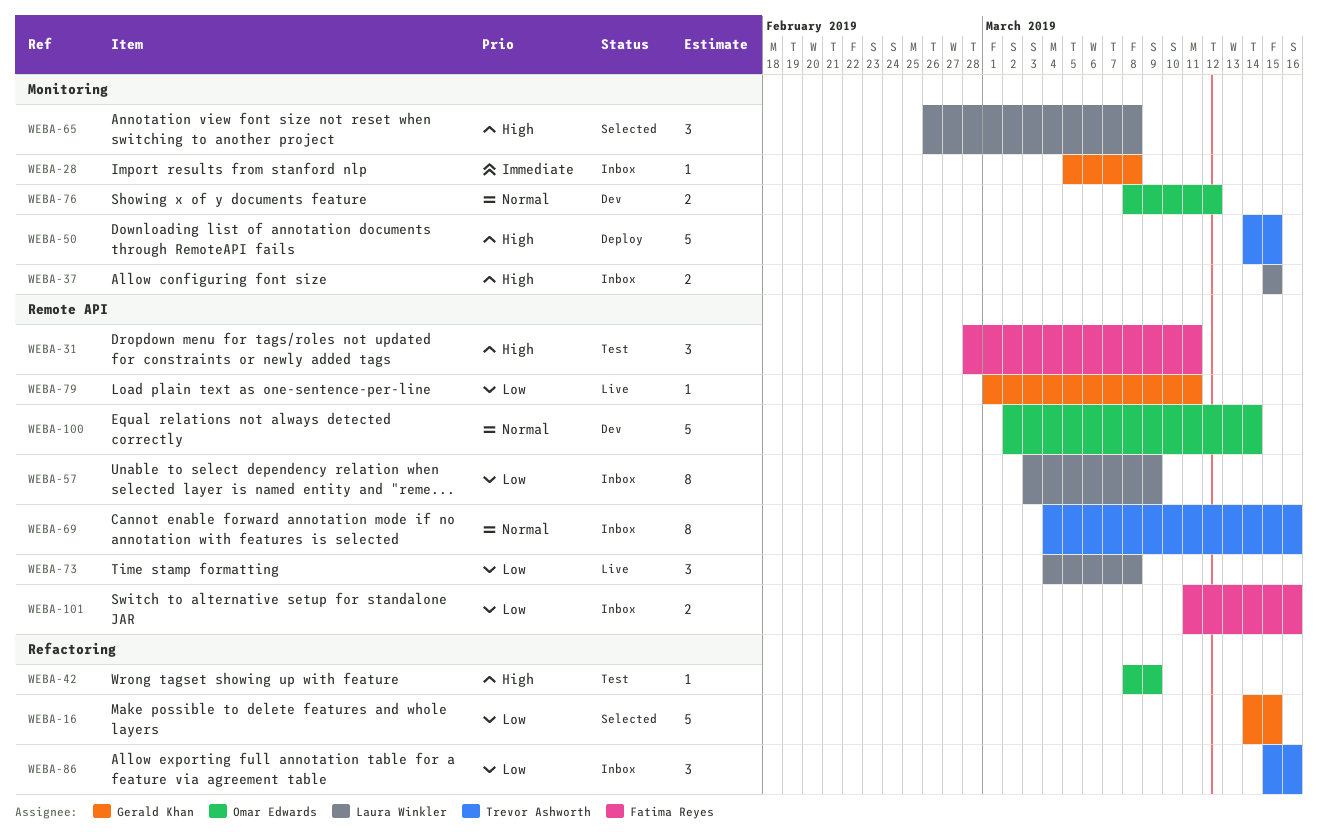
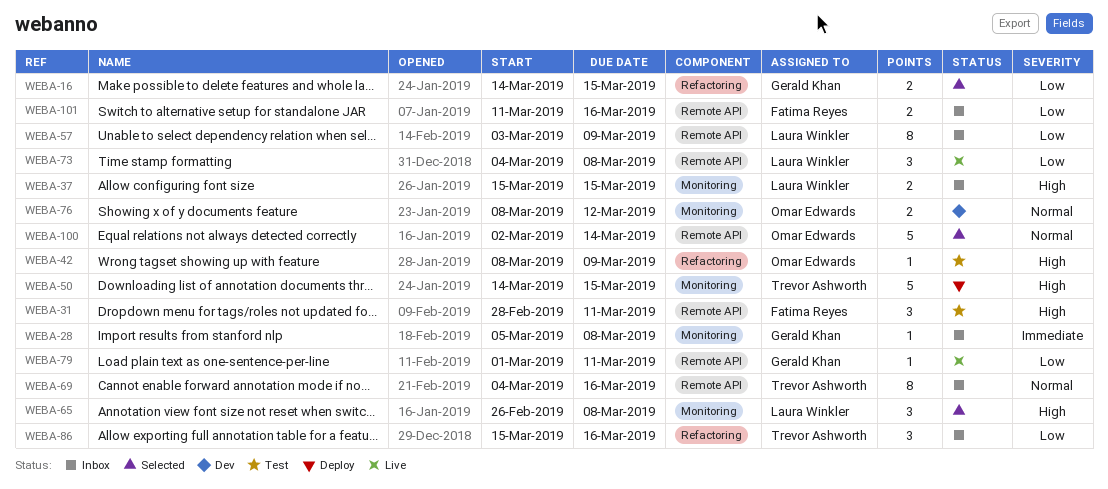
WEBA-16, estimate: 5 -> 2
WEBA-100, status: Dev -> Selected

